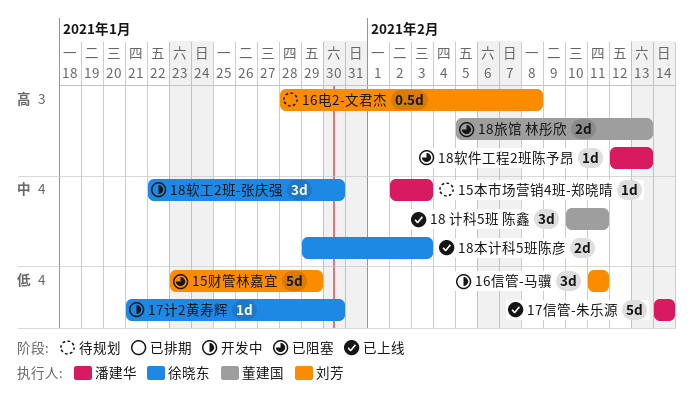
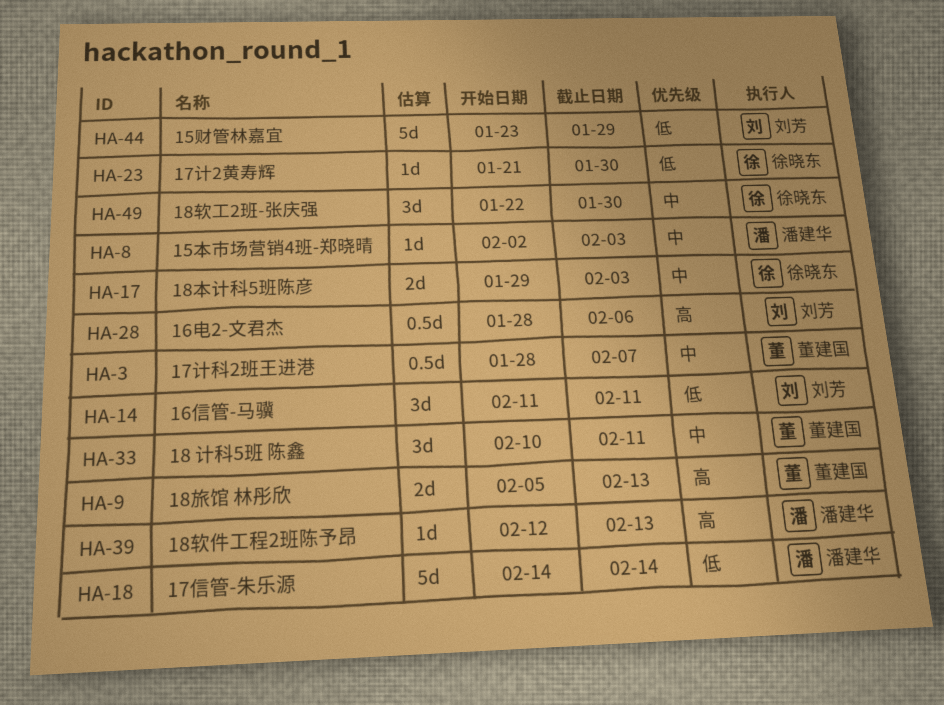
16电2-文君杰, due: Feb 8 -> Feb 6
17计科2班王进港: none -> present

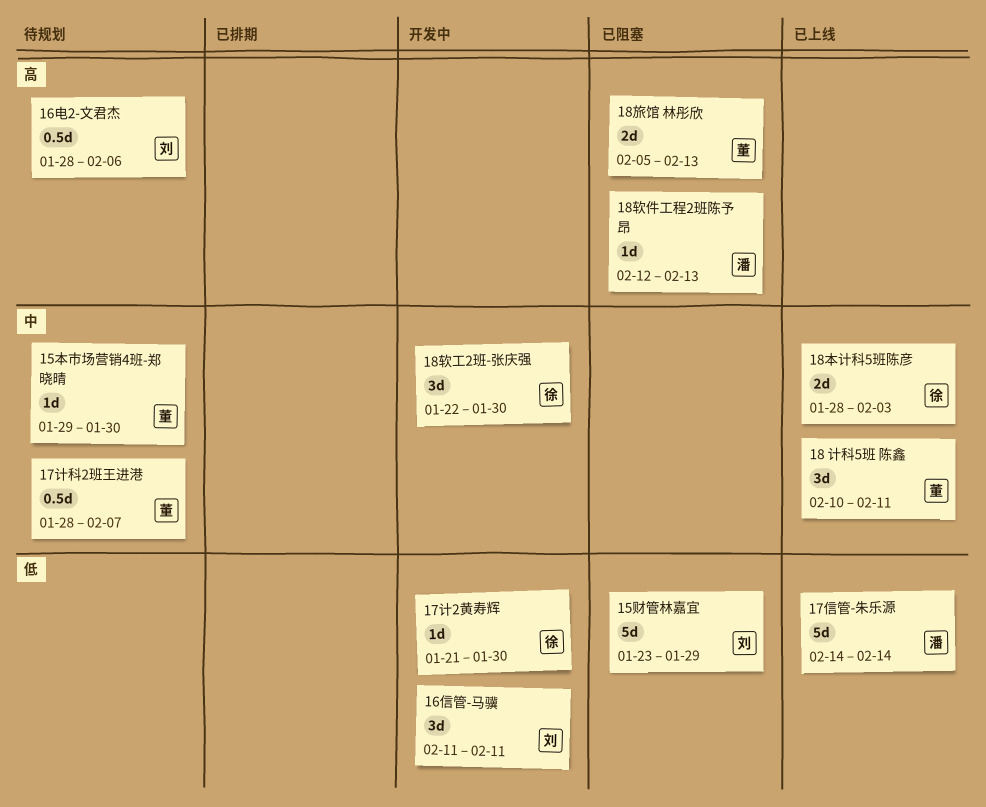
15本市场营销4班-郑晓晴, owner: 潘建华 -> 董建国
15本市场营销4班-郑晓晴, start: Feb 2 -> Jan 29
15本市场营销4班-郑晓晴, due: Feb 3 -> Jan 30
18本计科5班陈彦, start: Jan 29 -> Jan 28

